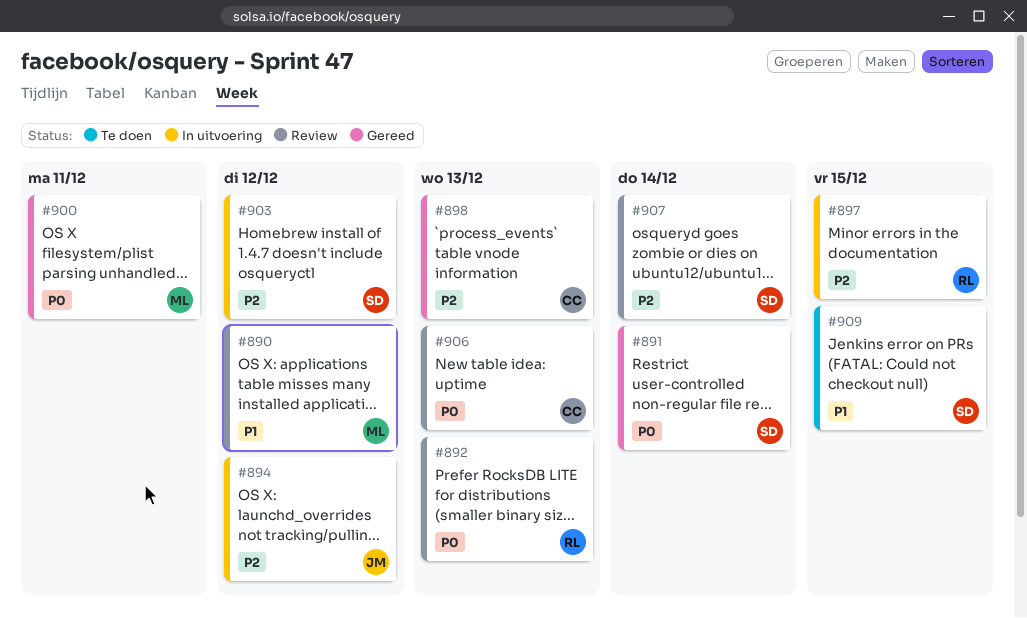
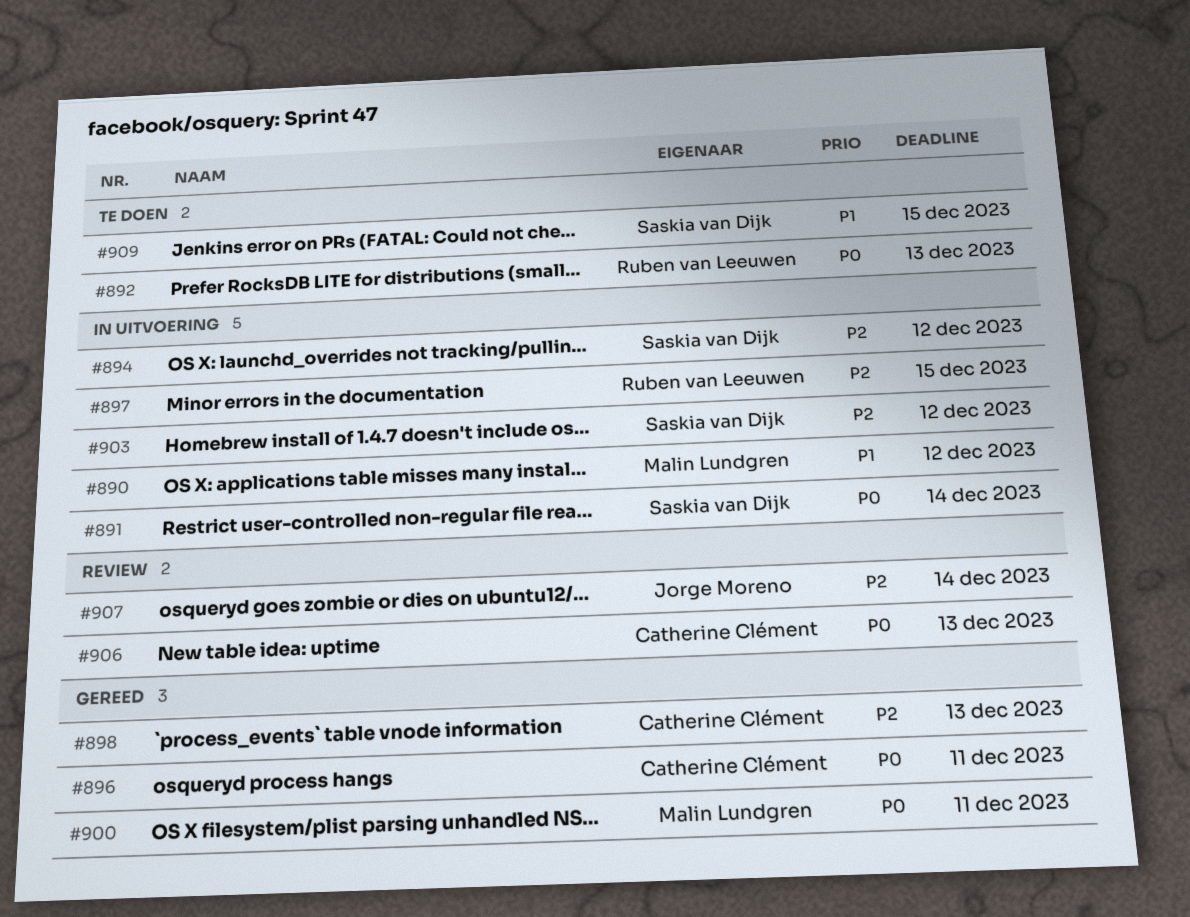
#890, status: Review -> In uitvoering
#891, status: Gereed -> In uitvoering
#892, status: Review -> Te doen
#894, owner: Jorge Moreno -> Saskia van Dijk
#896: none -> present
#907, owner: Saskia van Dijk -> Jorge Moreno

